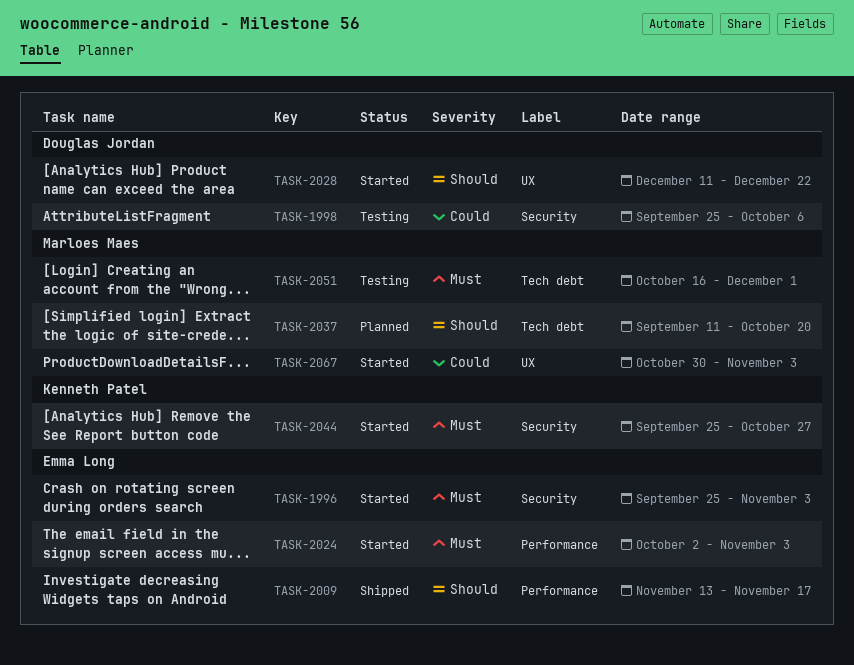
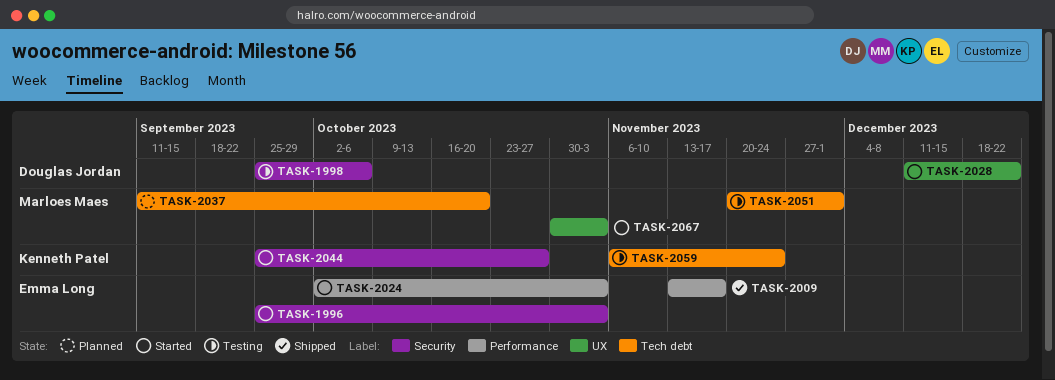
TASK-2051, start: Oct 16 -> Nov 20
TASK-2059: none -> present

